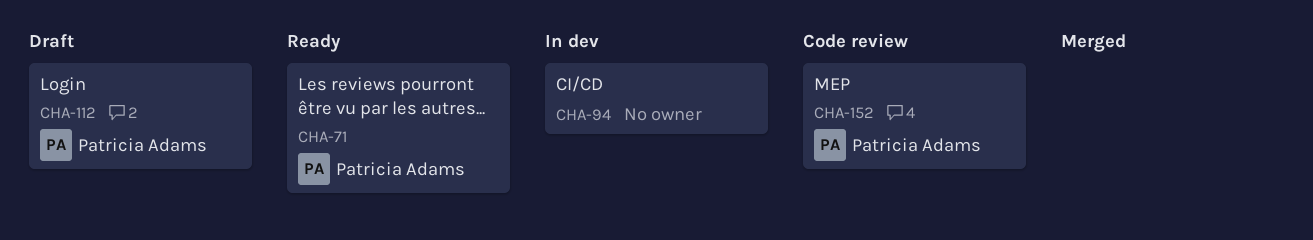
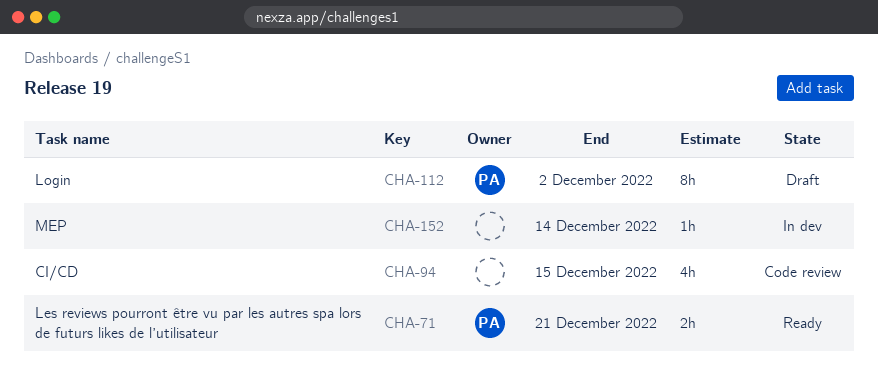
CHA-94, status: In dev -> Code review
CHA-152, status: Code review -> In dev
CHA-152, owner: Patricia Adams -> none

